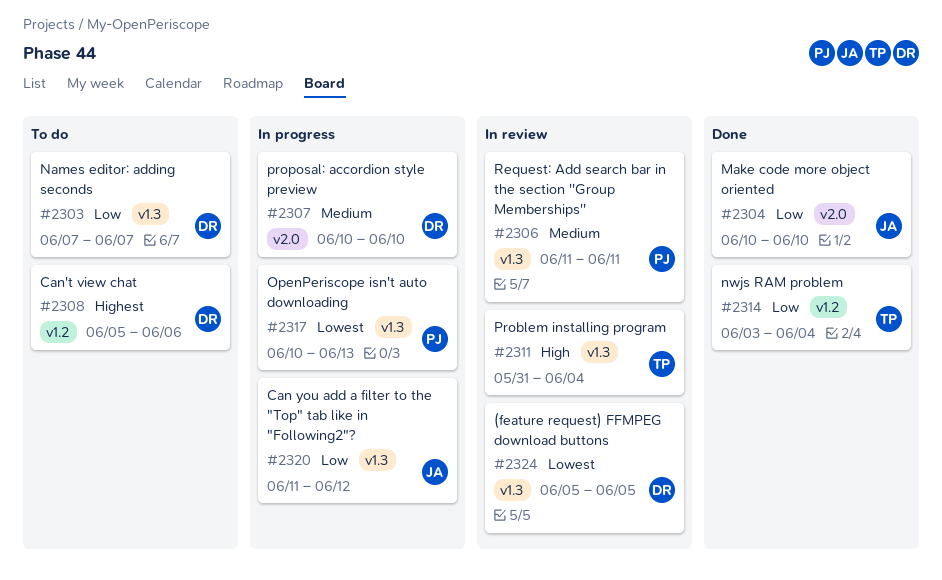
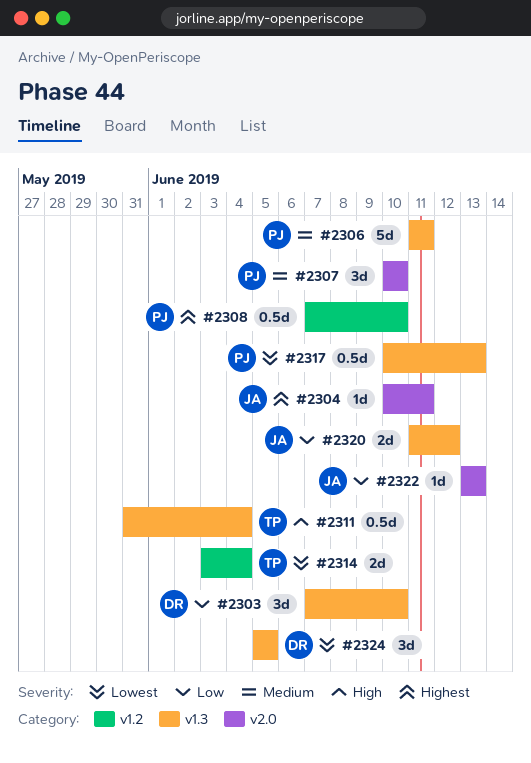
#2303, due: Jun 7 -> Jun 10
#2304, priority: Low -> Highest
#2304, due: Jun 10 -> Jun 11
#2307, owner: DR -> PJ
#2308, owner: DR -> PJ
#2308, start: Jun 5 -> Jun 7
#2308, due: Jun 6 -> Jun 10
#2314, priority: Low -> Lowest
#2322: none -> present

